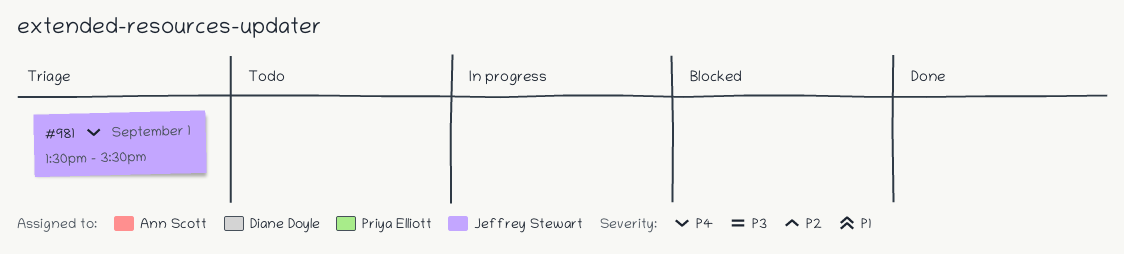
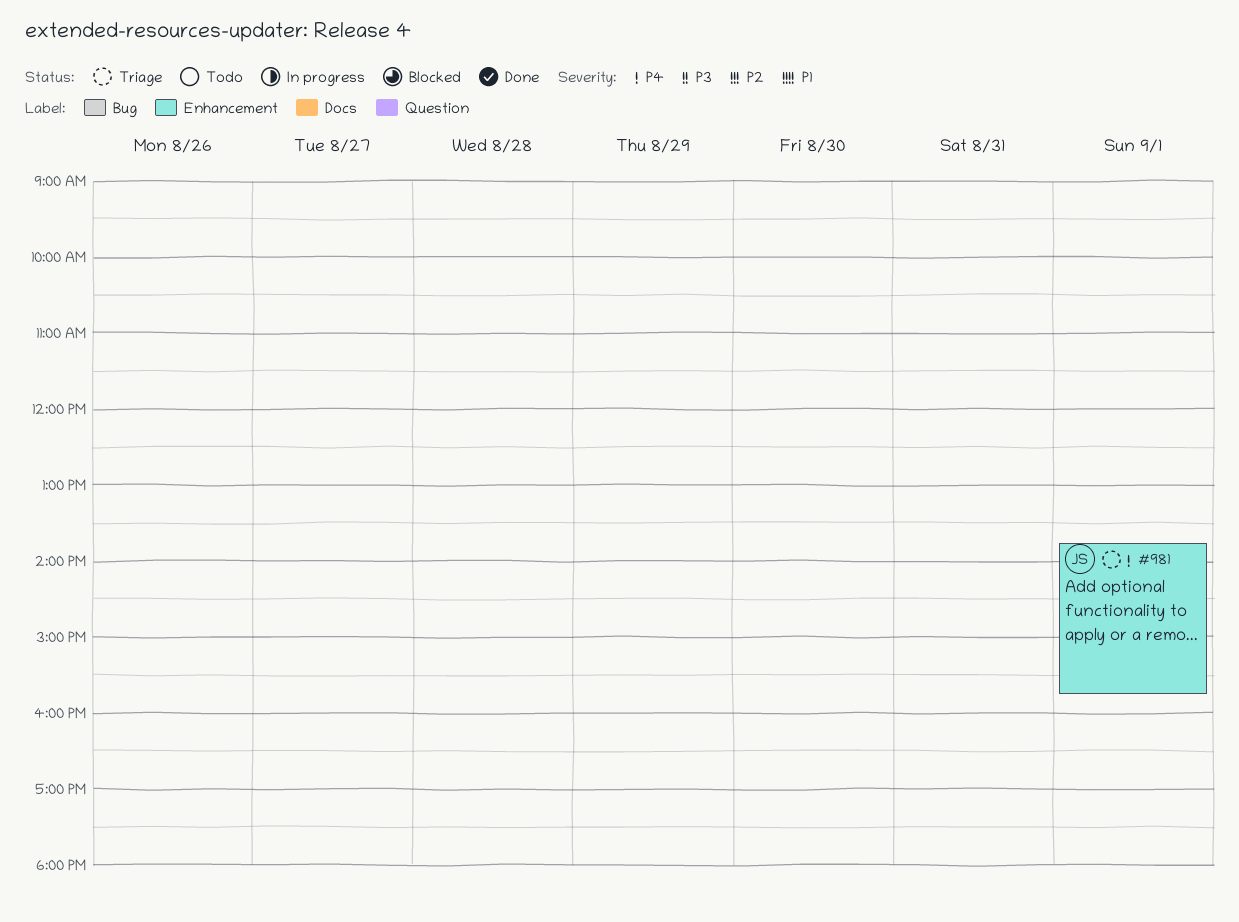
#981, begins: 13:30 -> 13:45
#981, ends: 15:30 -> 15:45

